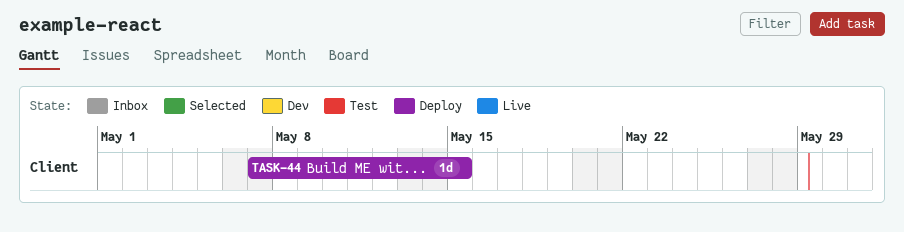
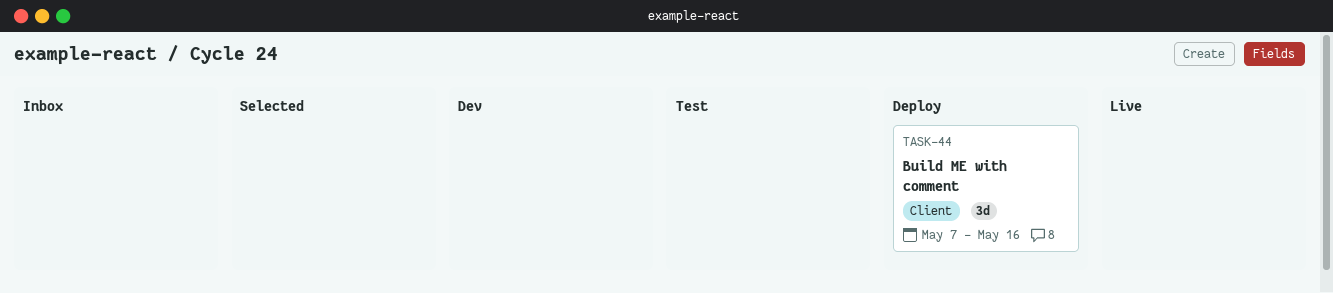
TASK-44, estimate: 1d -> 3d
TASK-44, due: May 15 -> May 16

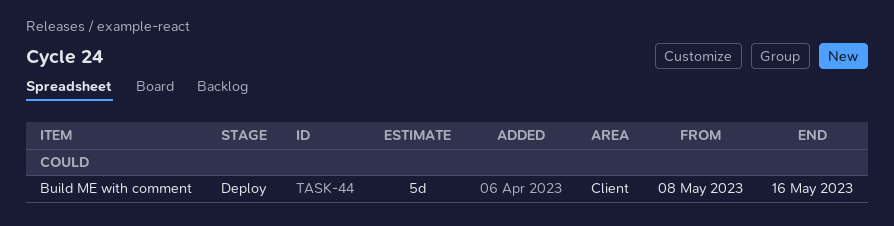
TASK-44, estimate: 3d -> 5d
TASK-44, start: May 7 -> May 8

